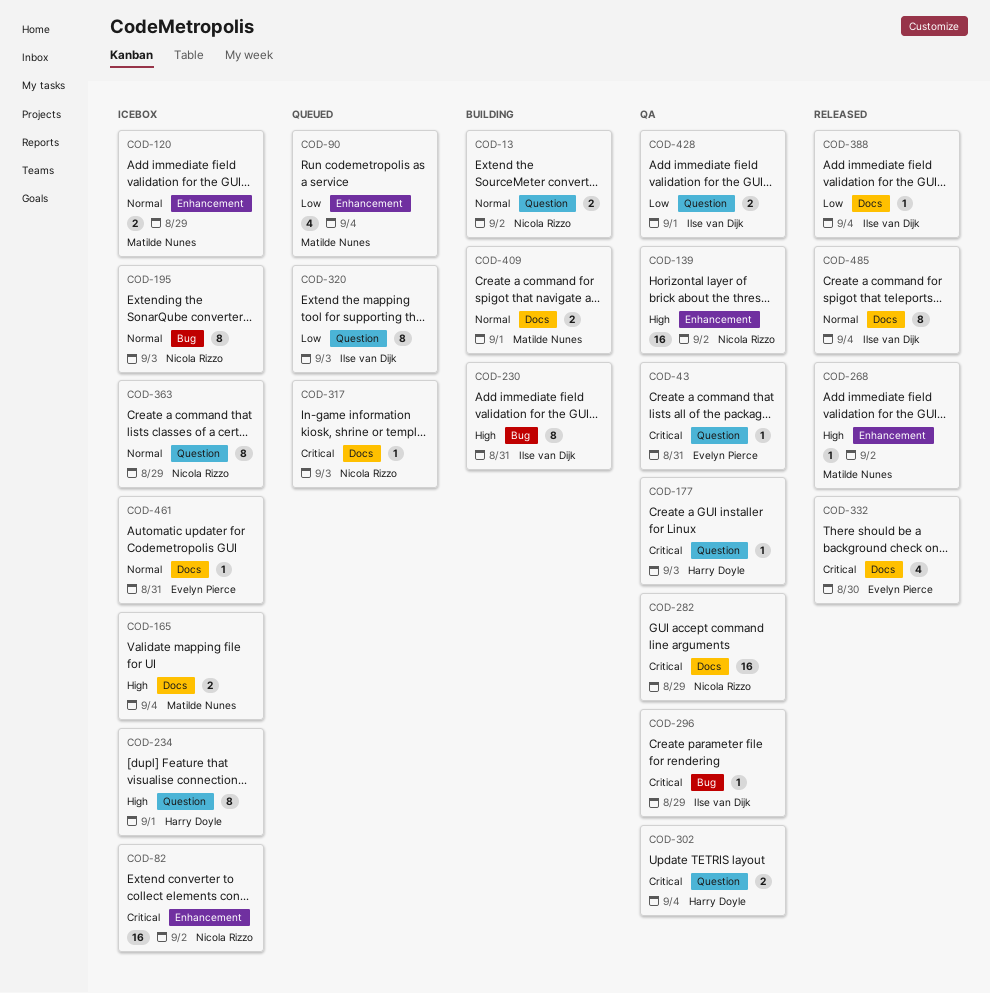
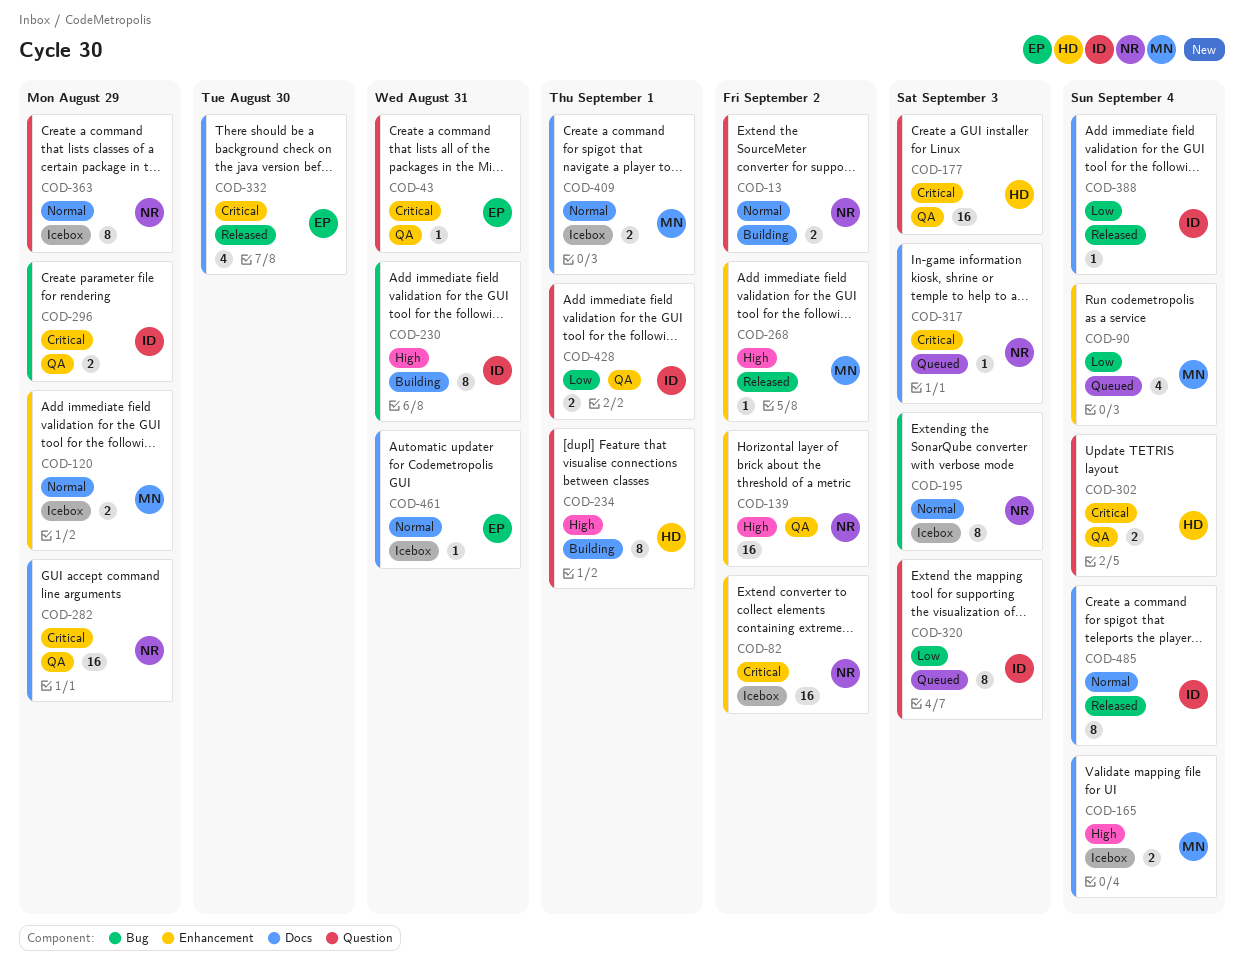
COD-177, estimate: 1 -> 16
COD-234, status: Icebox -> Building
COD-296, estimate: 1 -> 2
COD-409, status: Building -> Icebox

